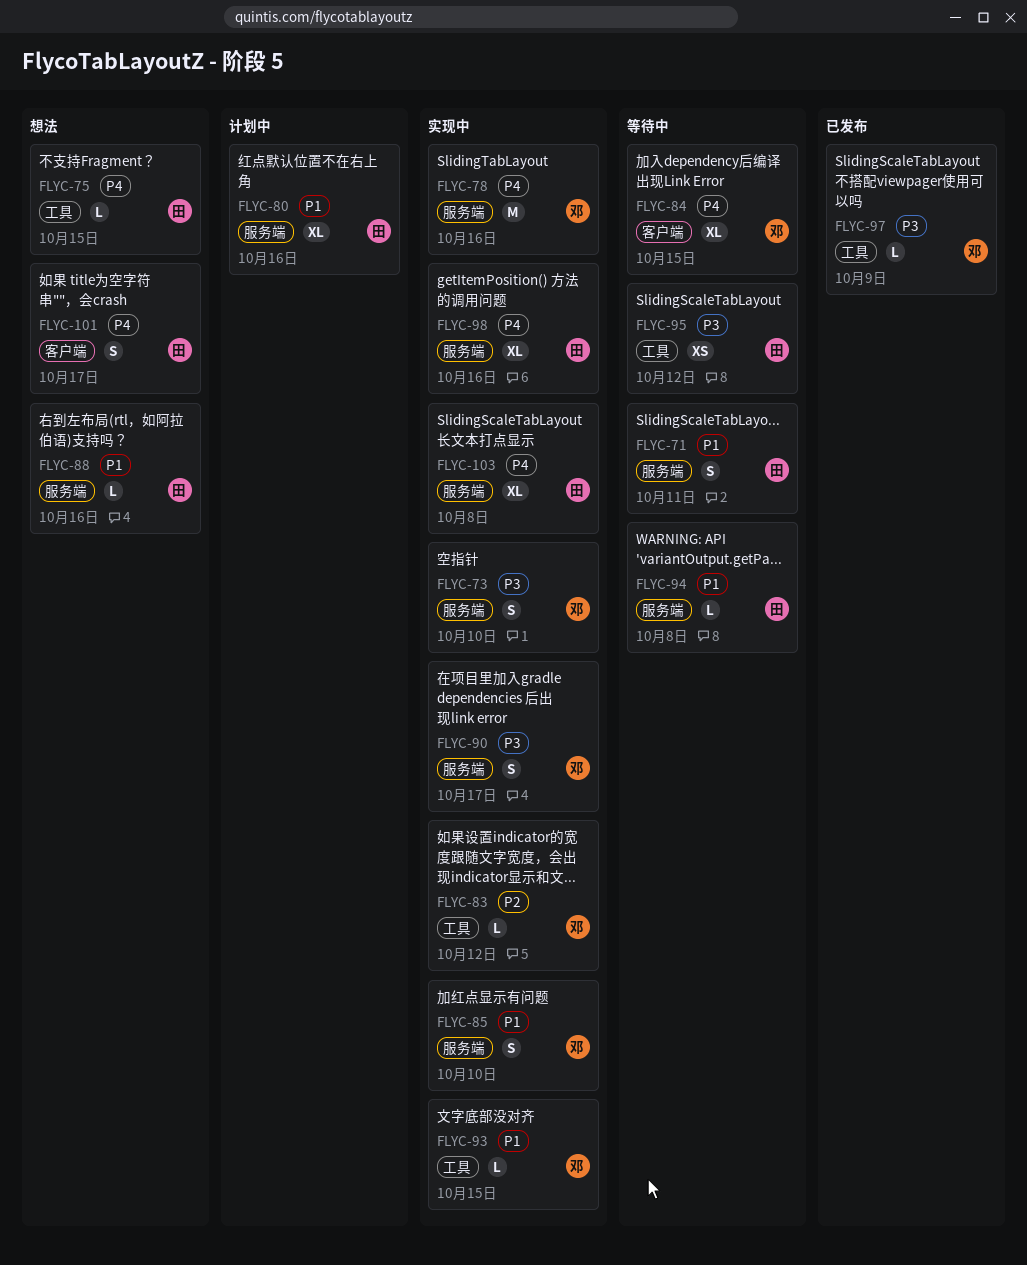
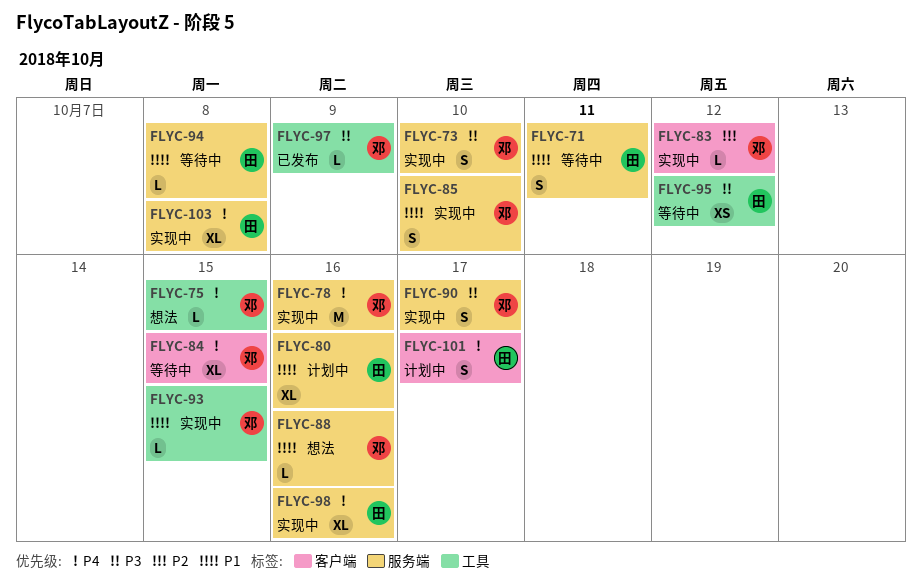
FLYC-75, owner: 田 -> 邓
FLYC-83, label: 工具 -> 客户端
FLYC-88, owner: 田 -> 邓
FLYC-101, status: 想法 -> 计划中

